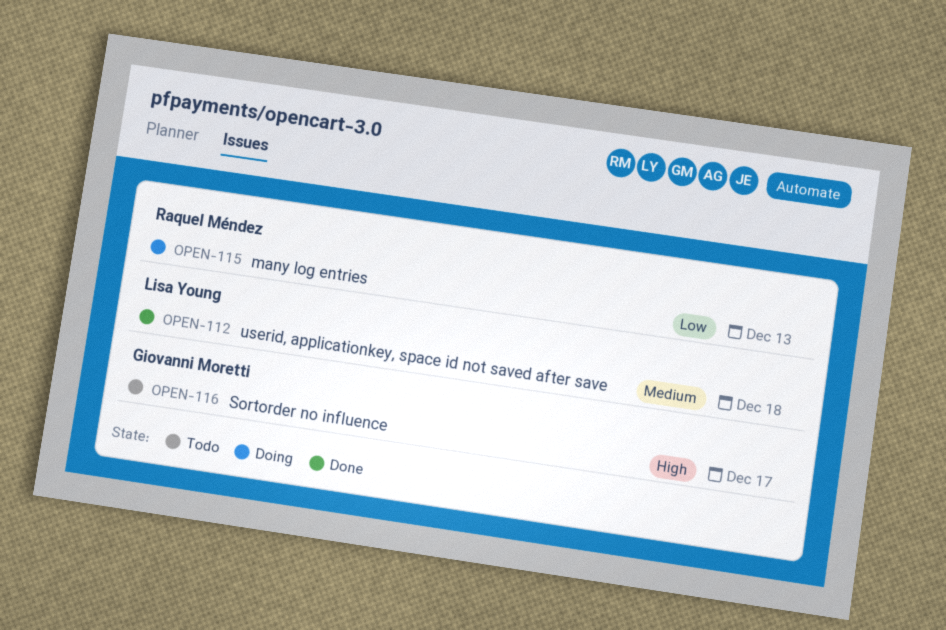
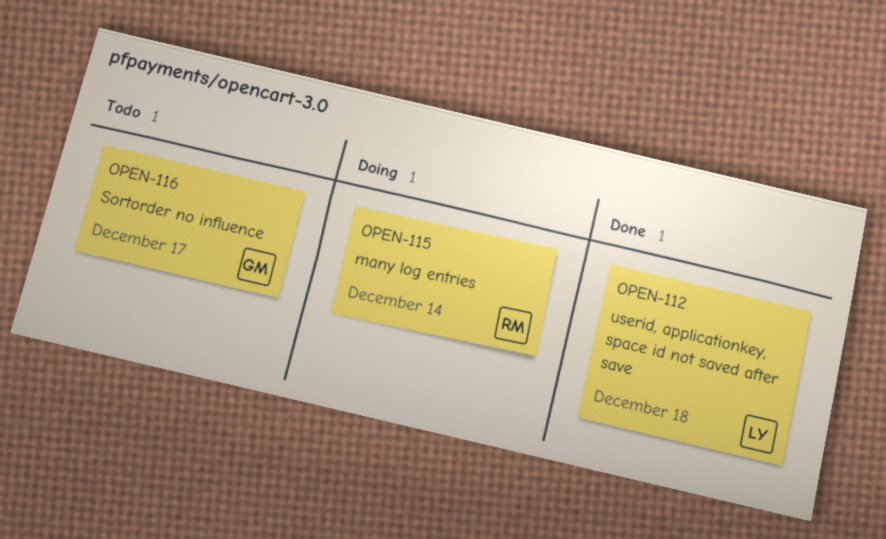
OPEN-115, due: Dec 13 -> Dec 14

